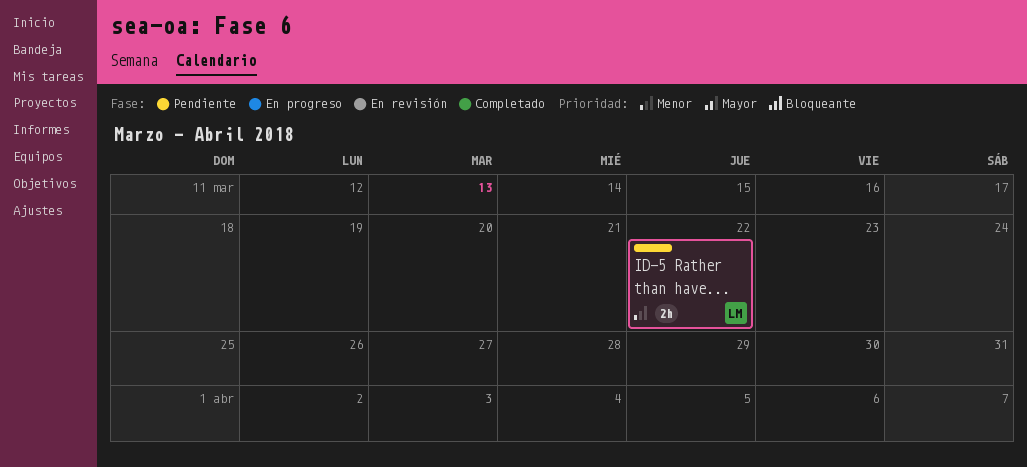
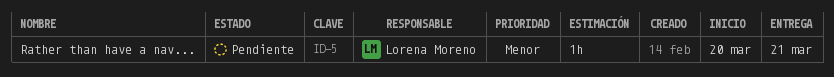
ID-5, estimate: 2h -> 1h
ID-5, due: Mar 22 -> Mar 21

